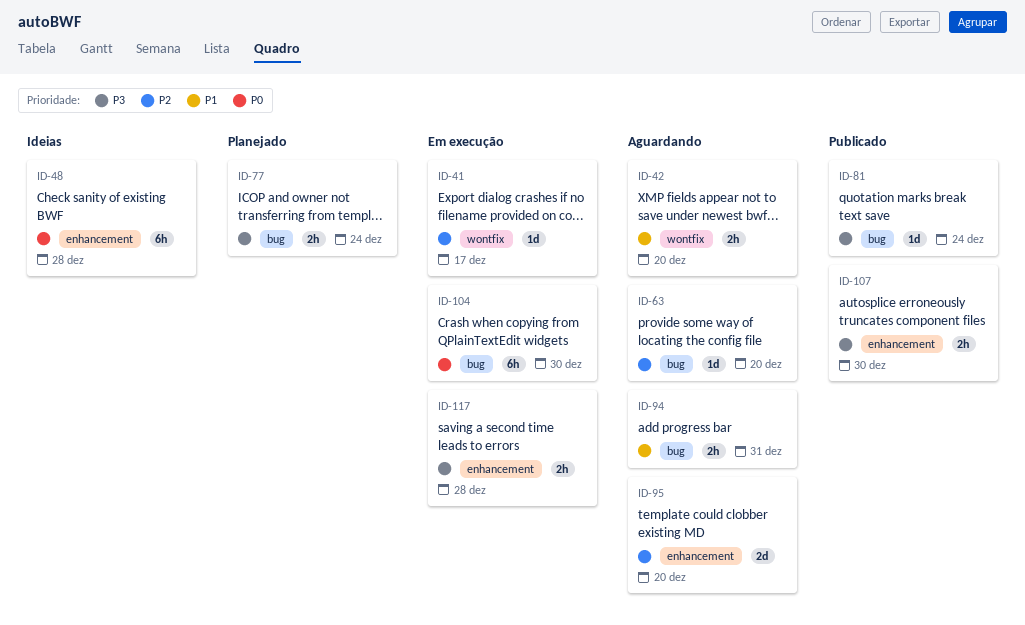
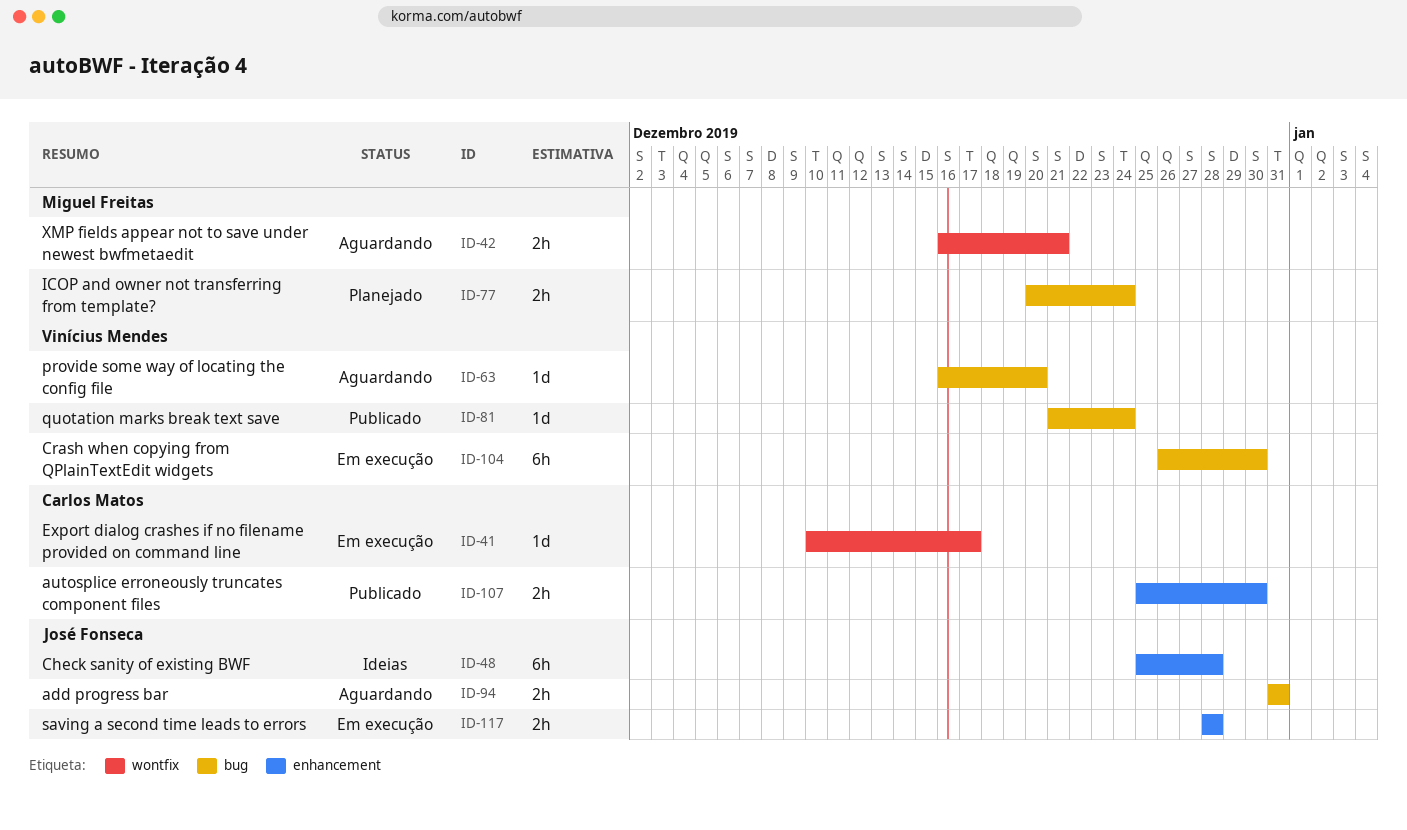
ID-42, due: Dec 20 -> Dec 21
ID-95: present -> none

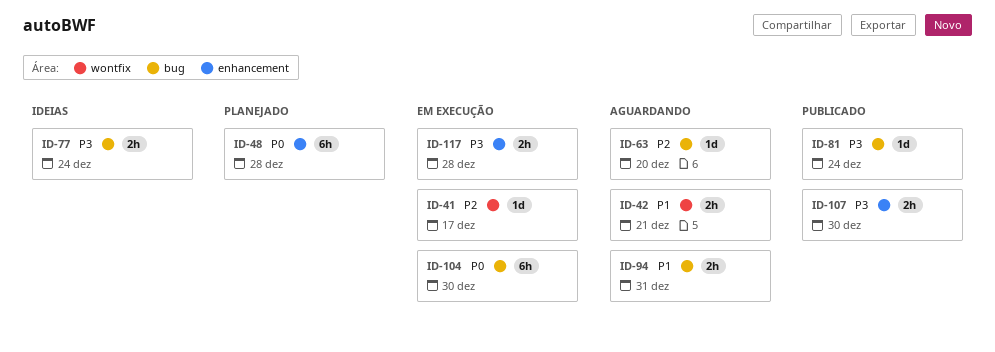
ID-48, status: Ideias -> Planejado
ID-77, status: Planejado -> Ideias

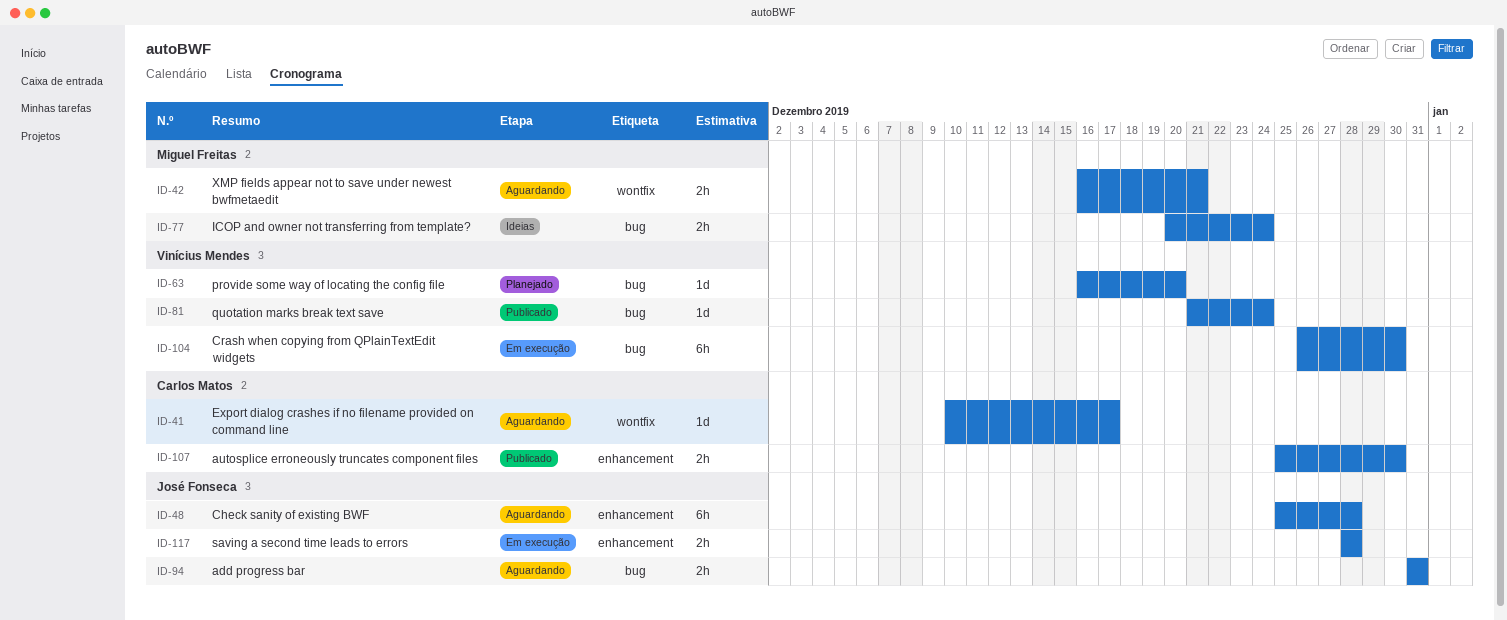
ID-41, status: Em execução -> Aguardando
ID-48, status: Planejado -> Aguardando
ID-63, status: Aguardando -> Planejado

